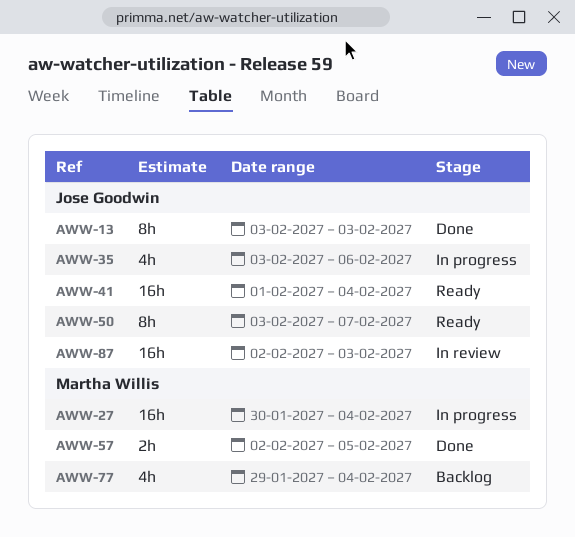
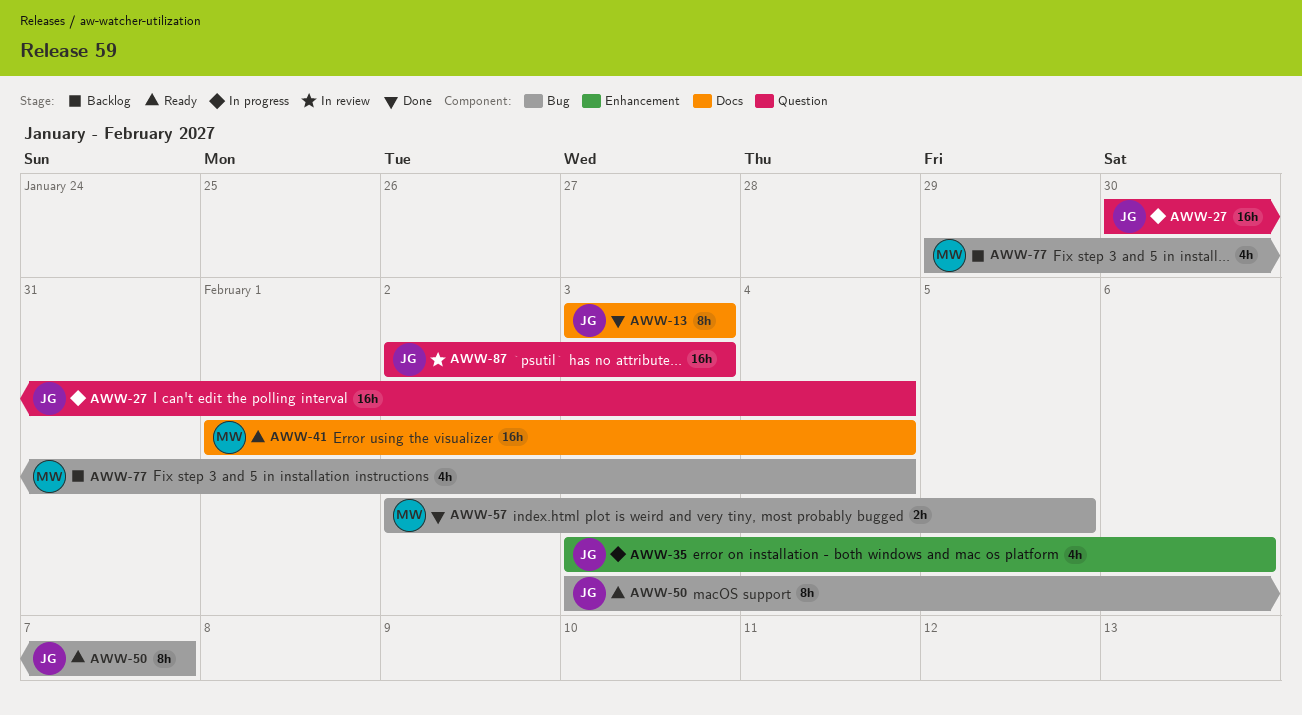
AWW-27, owner: Martha Willis -> Jose Goodwin
AWW-41, owner: Jose Goodwin -> Martha Willis

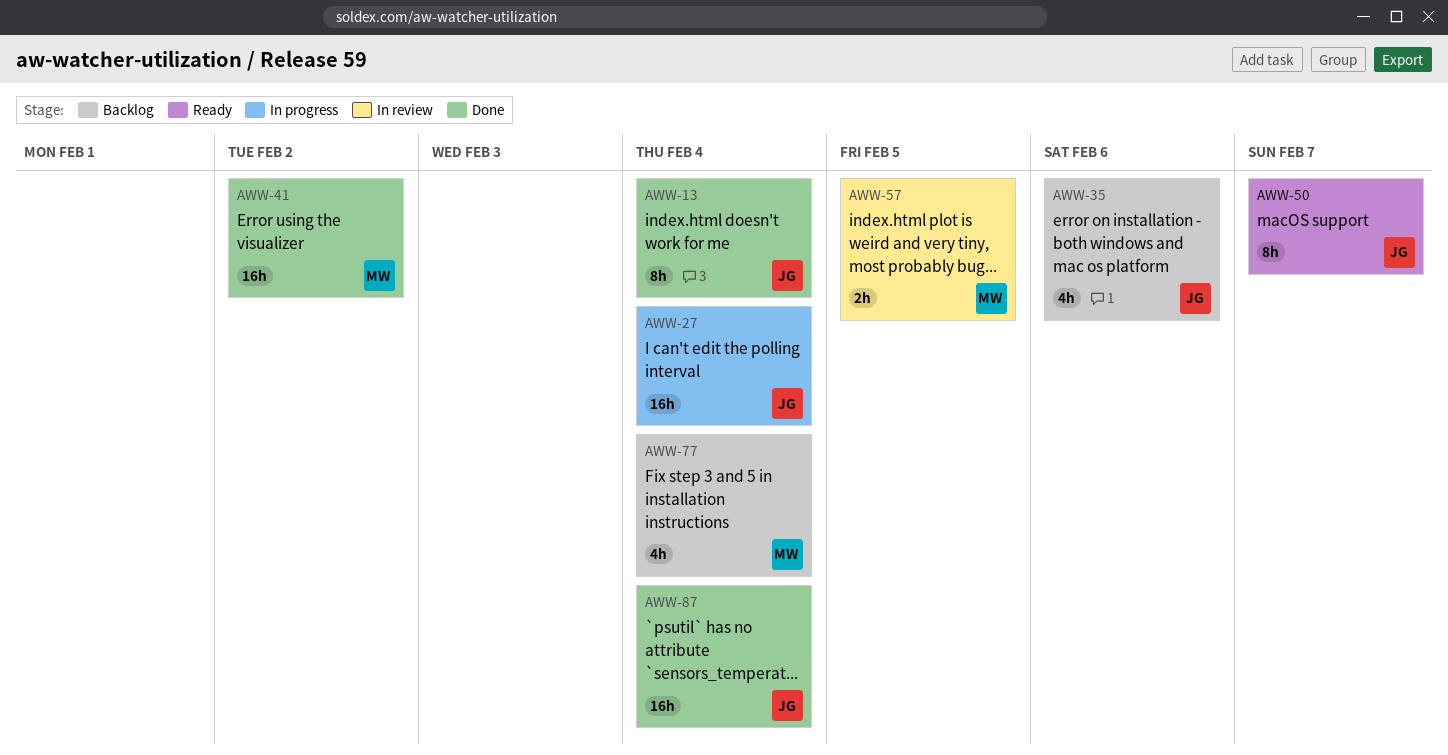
AWW-13, due: Feb 3 -> Feb 4
AWW-35, status: In progress -> Backlog
AWW-41, status: Ready -> Done
AWW-41, due: Feb 4 -> Feb 2
AWW-57, status: Done -> In review
AWW-87, status: In review -> Done
AWW-87, due: Feb 3 -> Feb 4

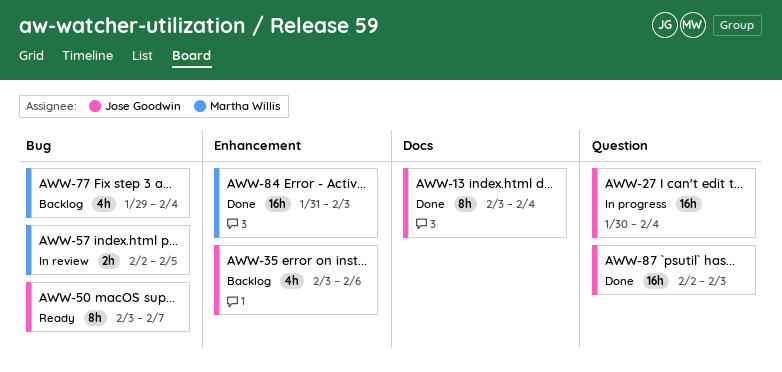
AWW-41: present -> none
AWW-84: none -> present
AWW-87, due: Feb 4 -> Feb 3

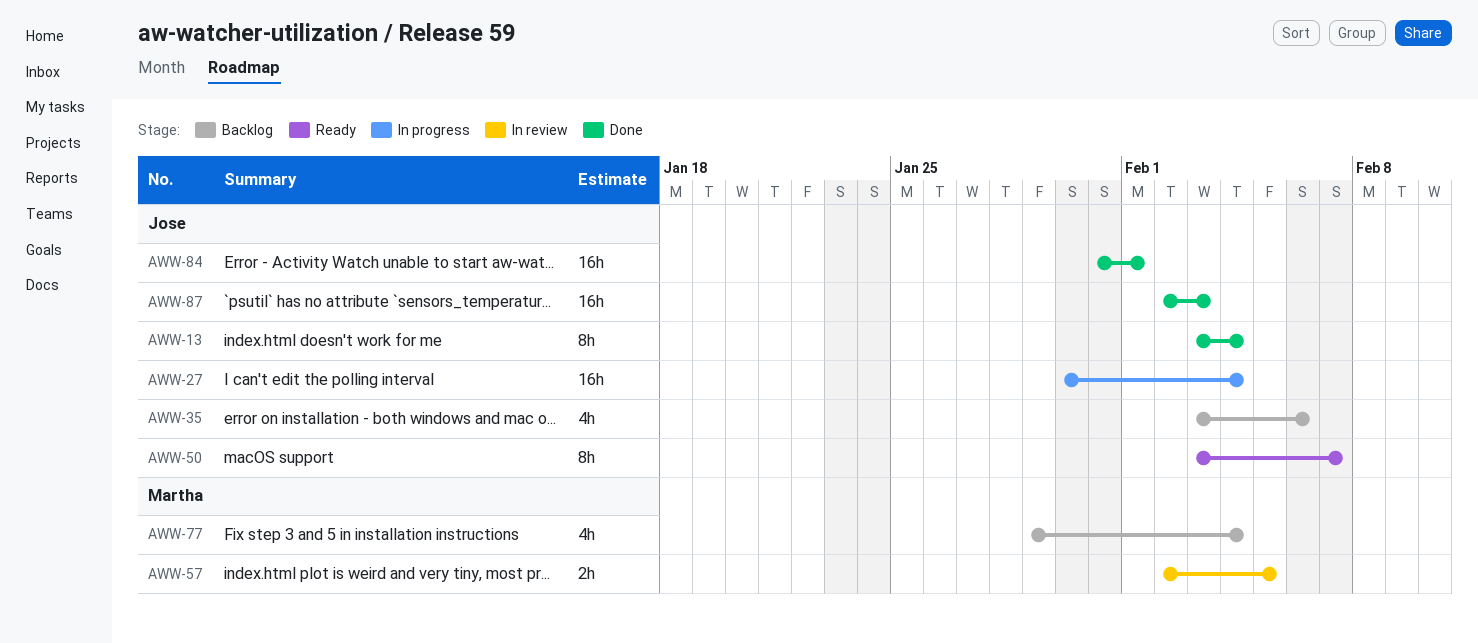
AWW-84, owner: Martha Willis -> Jose Goodwin
AWW-84, due: Feb 3 -> Feb 1

